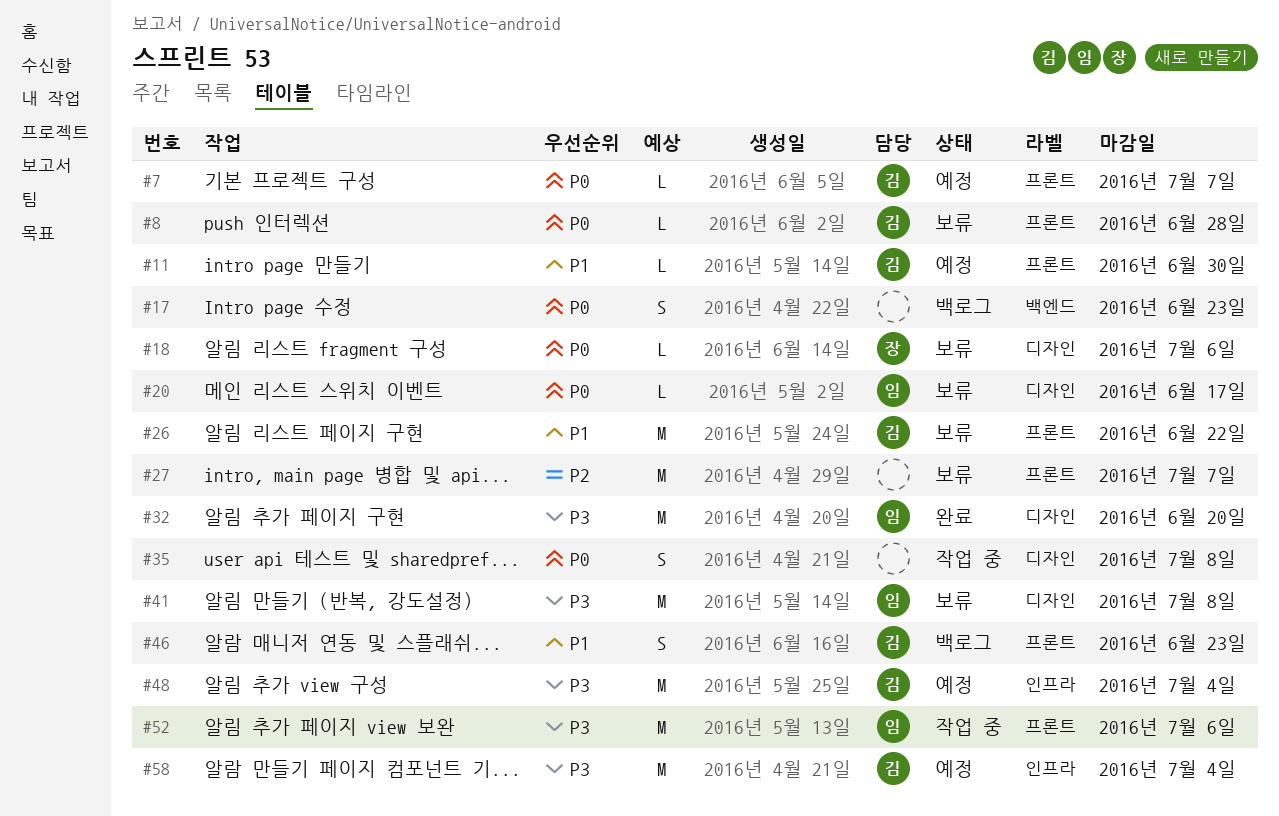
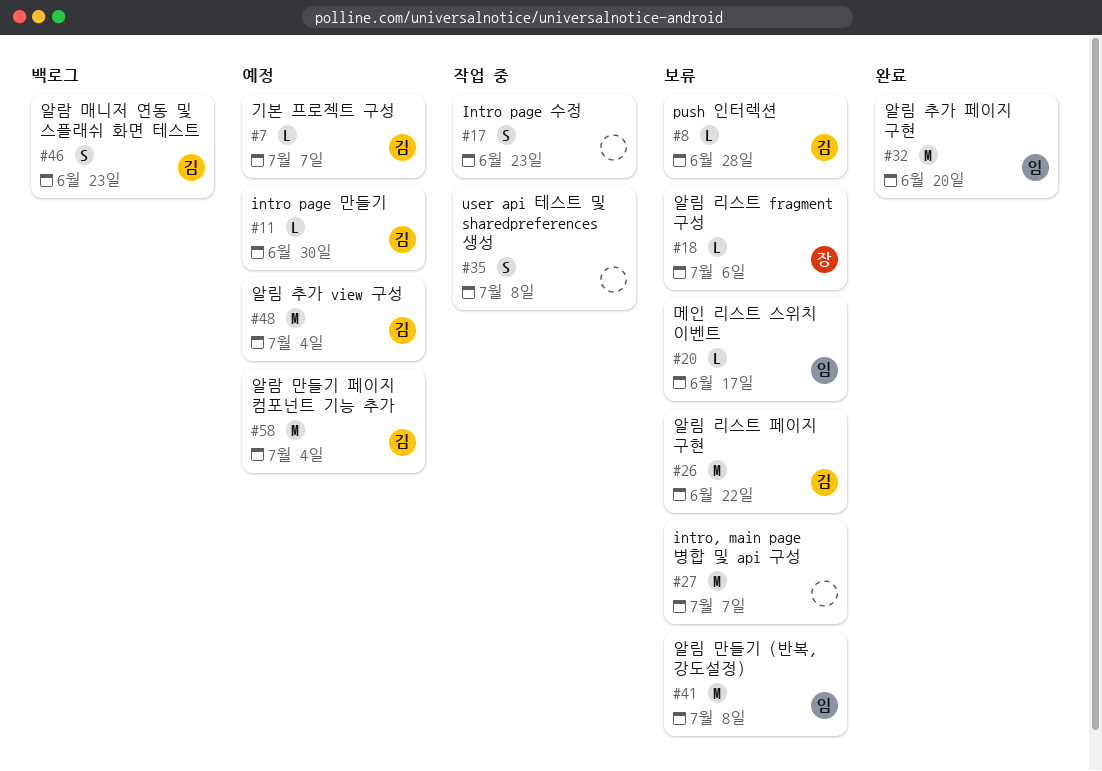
#17, status: 백로그 -> 작업 중
#52: present -> none

